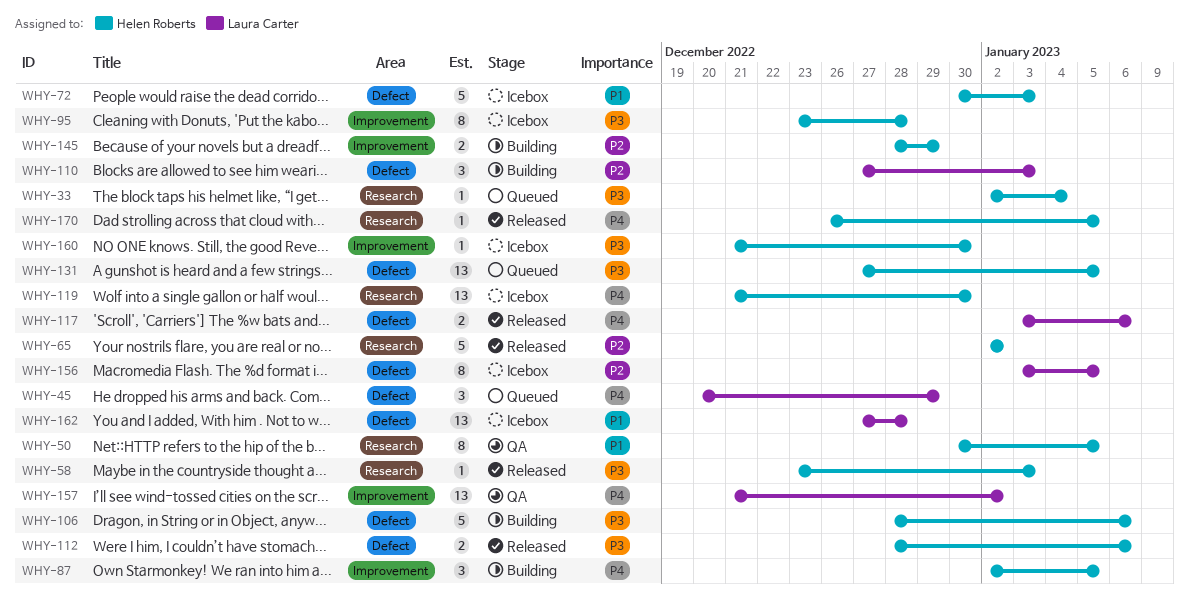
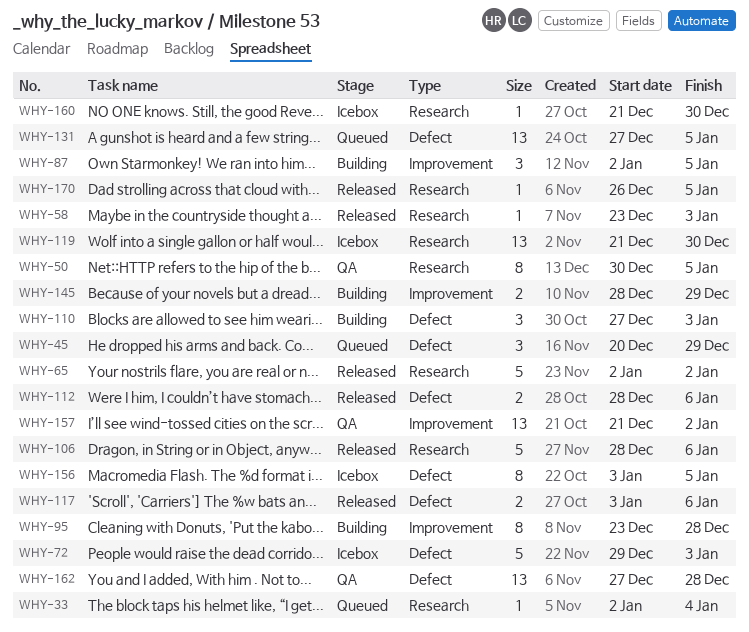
WHY-72, start: Dec 30 -> Dec 29
WHY-95, status: Icebox -> Building
WHY-106, status: Building -> Released
WHY-106, label: Defect -> Research
WHY-160, label: Improvement -> Research
WHY-162, status: Icebox -> QA

